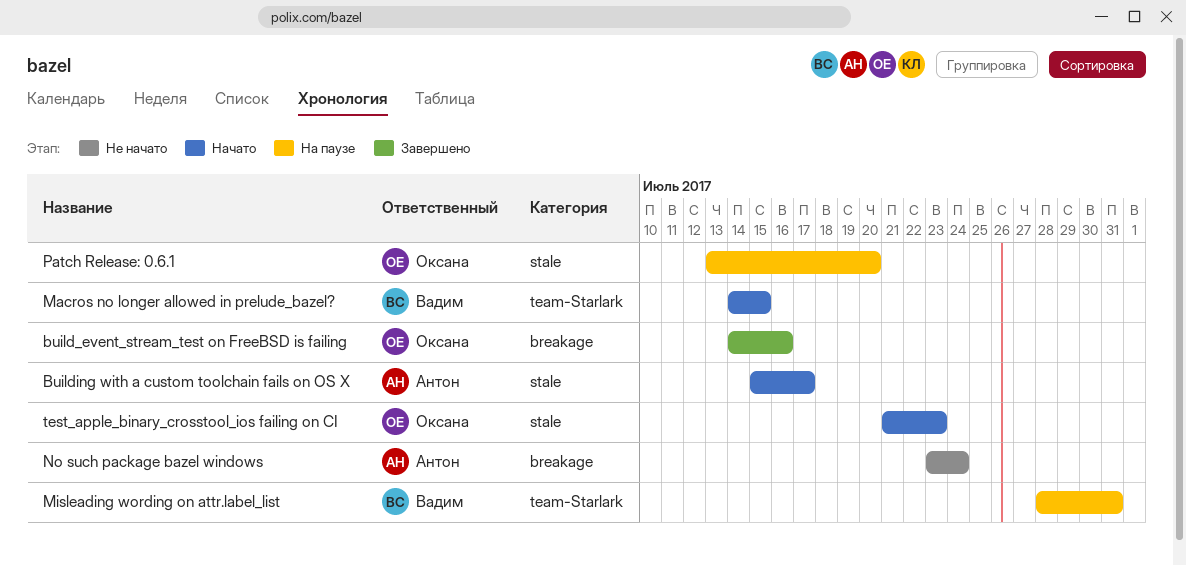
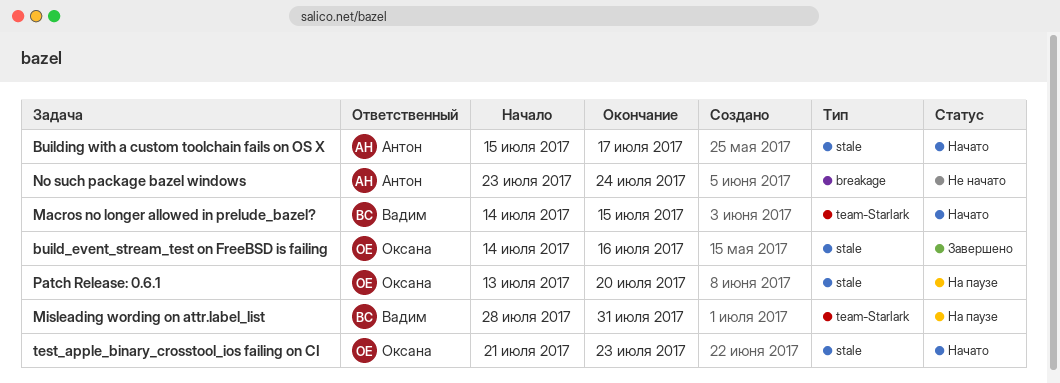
build_event_stream_test on FreeBSD is failing, label: breakage -> stale

